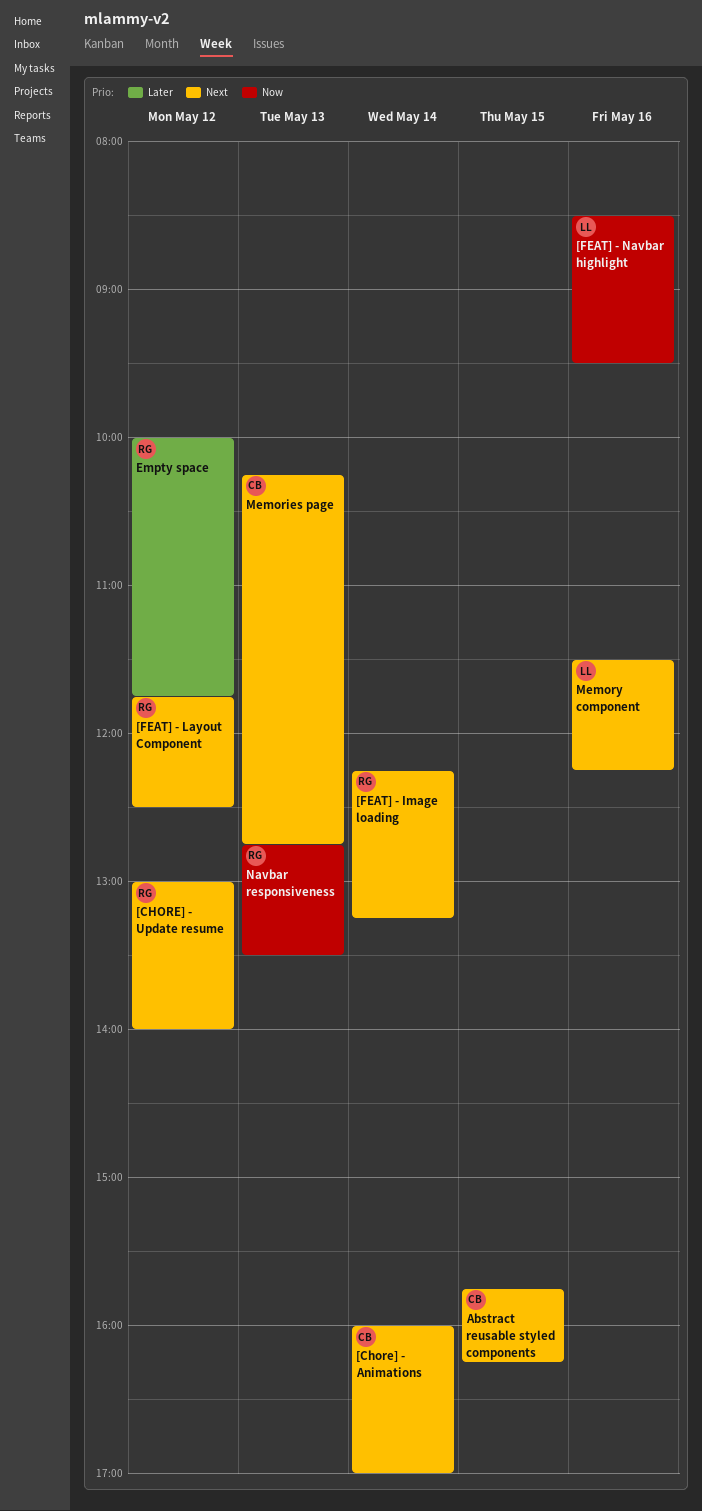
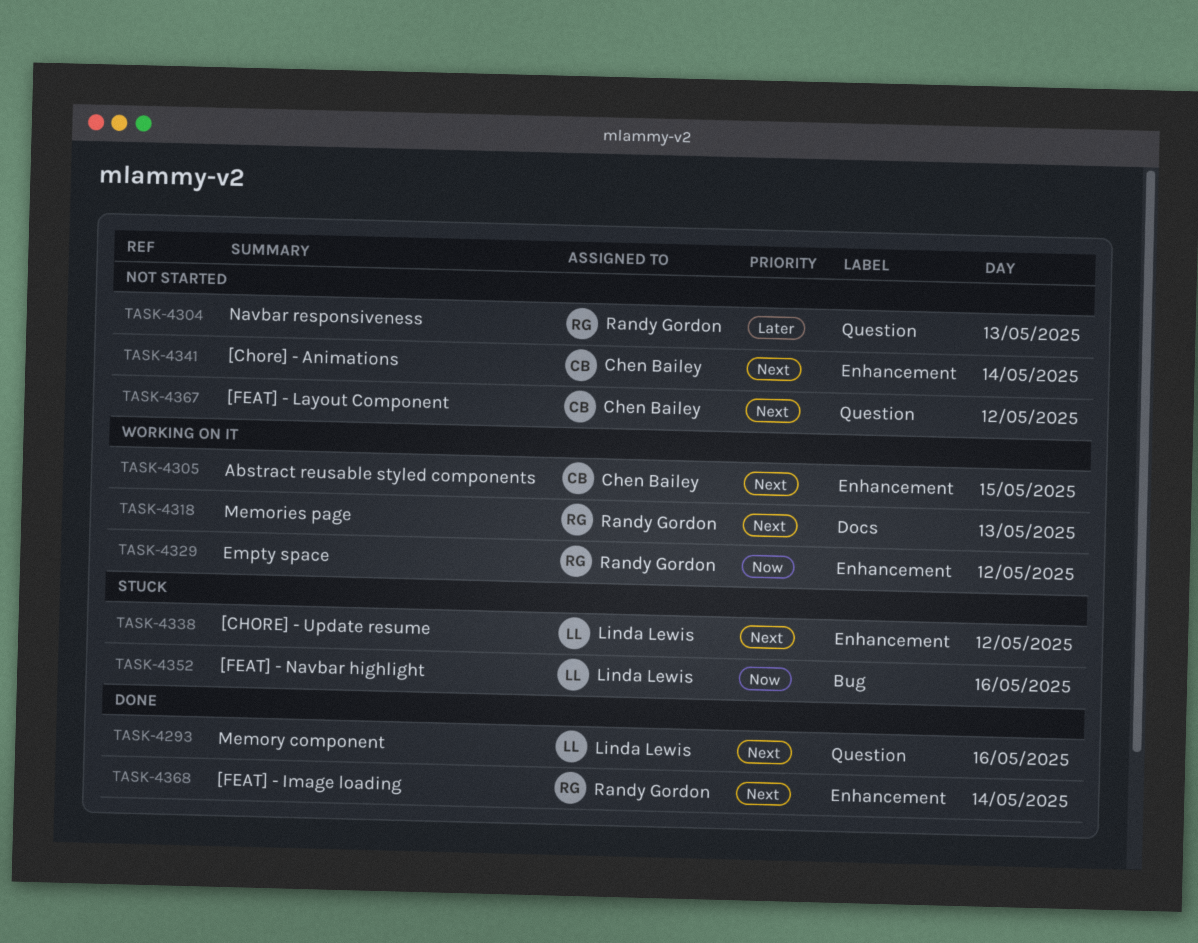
[CHORE] - Update resume, owner: Randy Gordon -> Linda Lewis
[FEAT] - Layout Component, owner: Randy Gordon -> Chen Bailey
Empty space, priority: Later -> Now
Memories page, owner: Chen Bailey -> Randy Gordon
Navbar responsiveness, priority: Now -> Later

